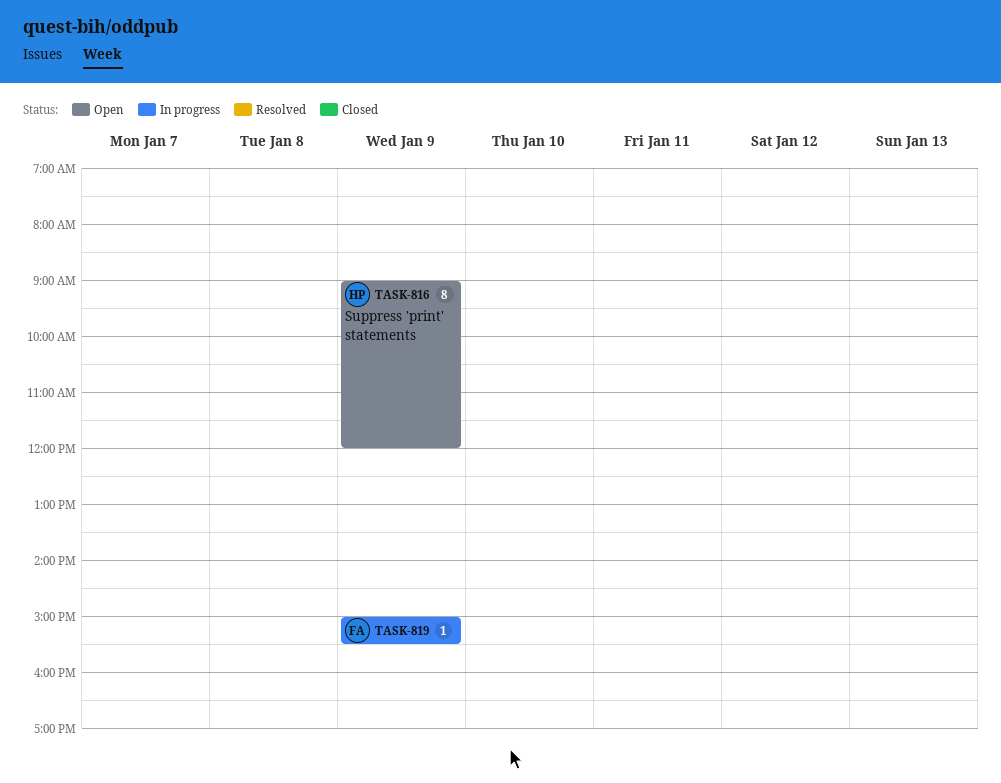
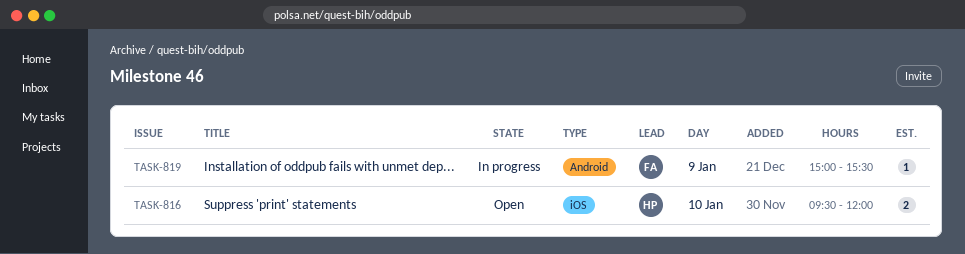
TASK-816, estimate: 8 -> 2
TASK-816, day: Jan 9 -> Jan 10
TASK-816, begins: 09:00 -> 09:30

